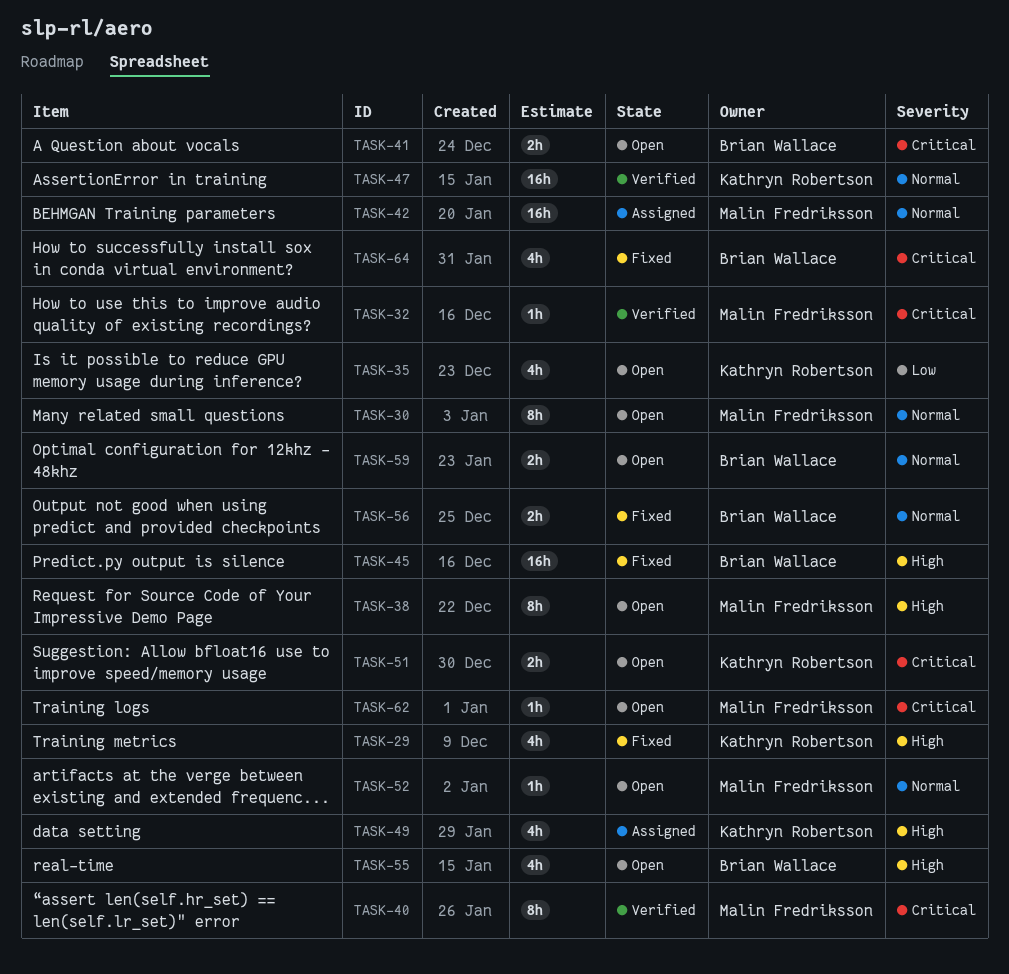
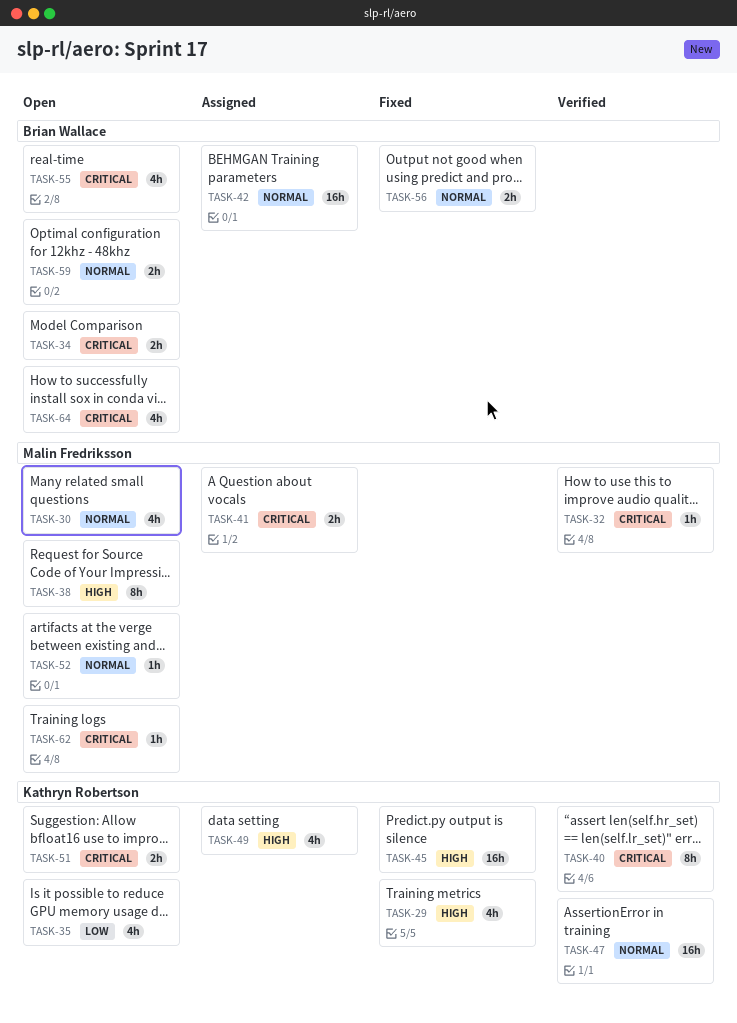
TASK-30, estimate: 8h -> 4h
TASK-34: none -> present
TASK-40, owner: Malin Fredriksson -> Kathryn Robertson
TASK-41, status: Open -> Assigned
TASK-41, owner: Brian Wallace -> Malin Fredriksson
TASK-42, owner: Malin Fredriksson -> Brian Wallace
TASK-45, owner: Brian Wallace -> Kathryn Robertson
TASK-55, priority: High -> Critical
TASK-64, status: Fixed -> Open

